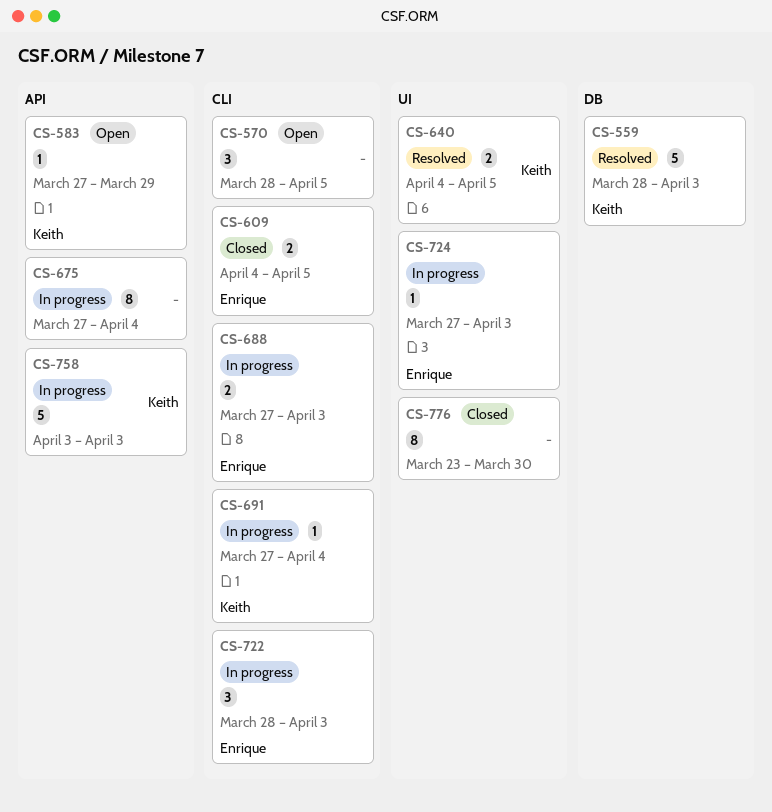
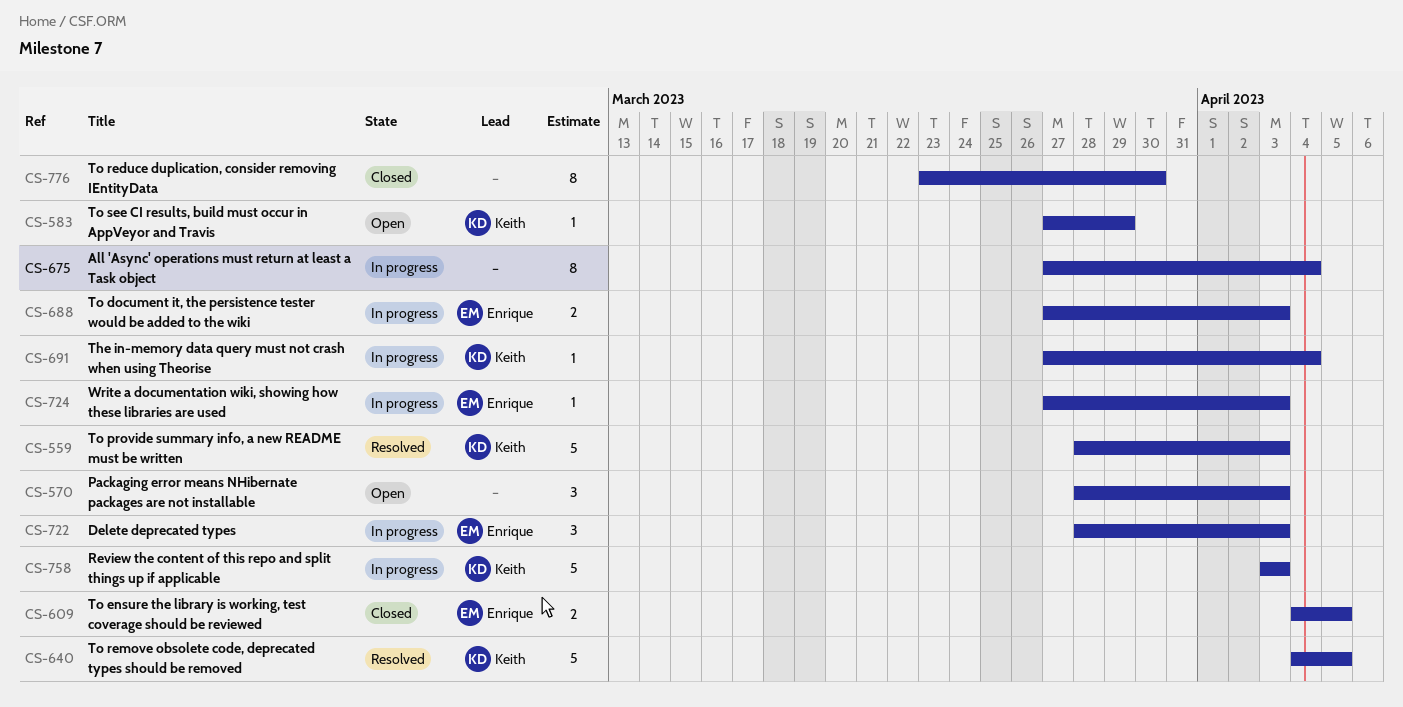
CS-570, due: Apr 5 -> Apr 3
CS-640, estimate: 2 -> 5

